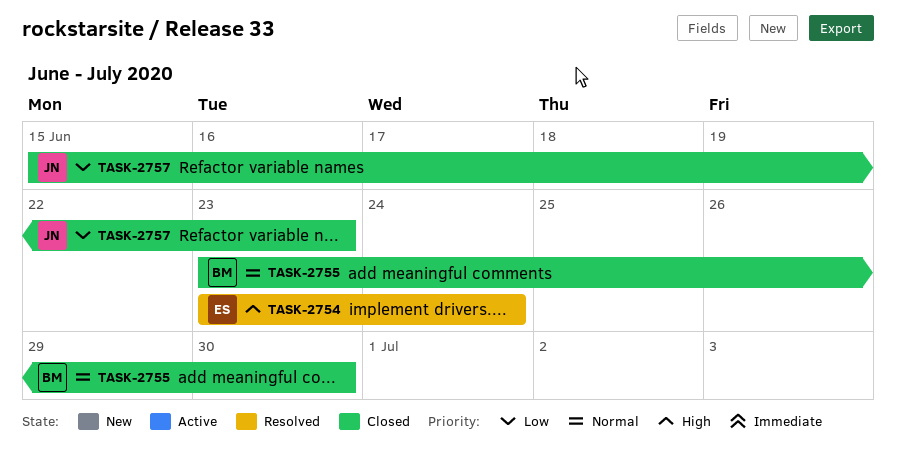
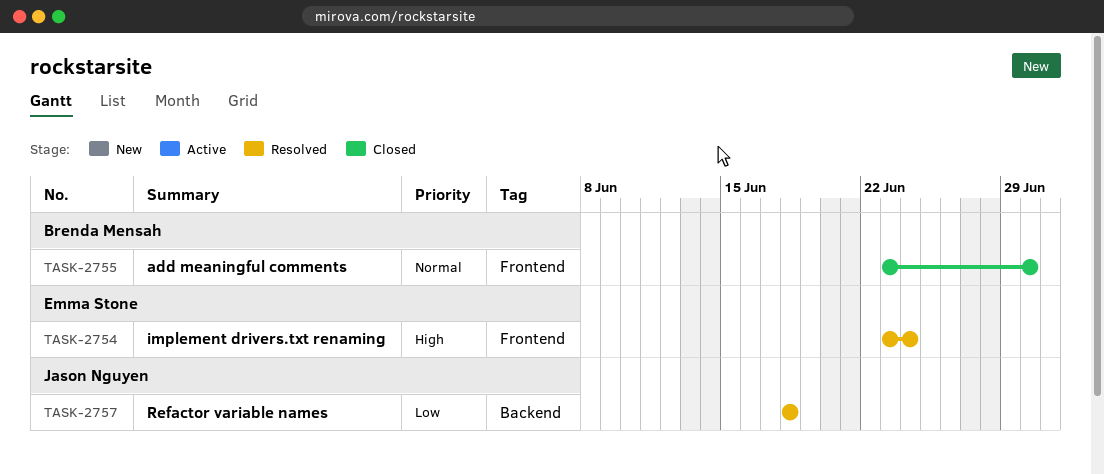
TASK-2757, status: Closed -> Resolved
TASK-2757, start: Jun 15 -> Jun 18
TASK-2757, due: Jun 23 -> Jun 18

